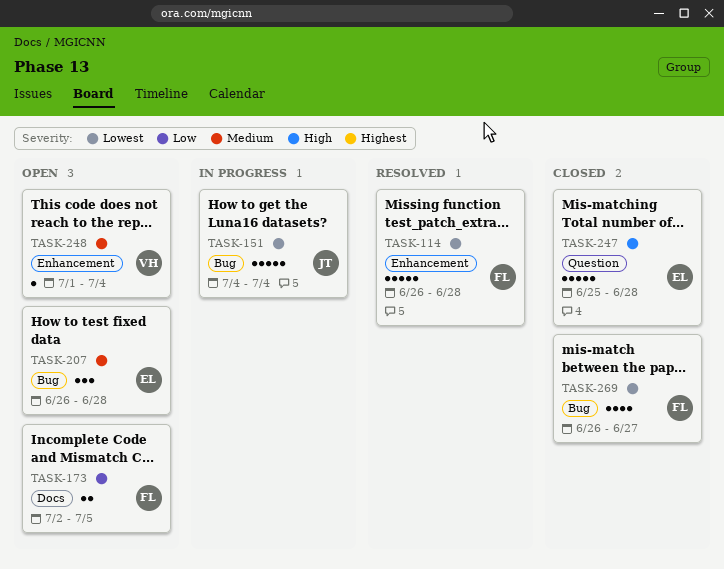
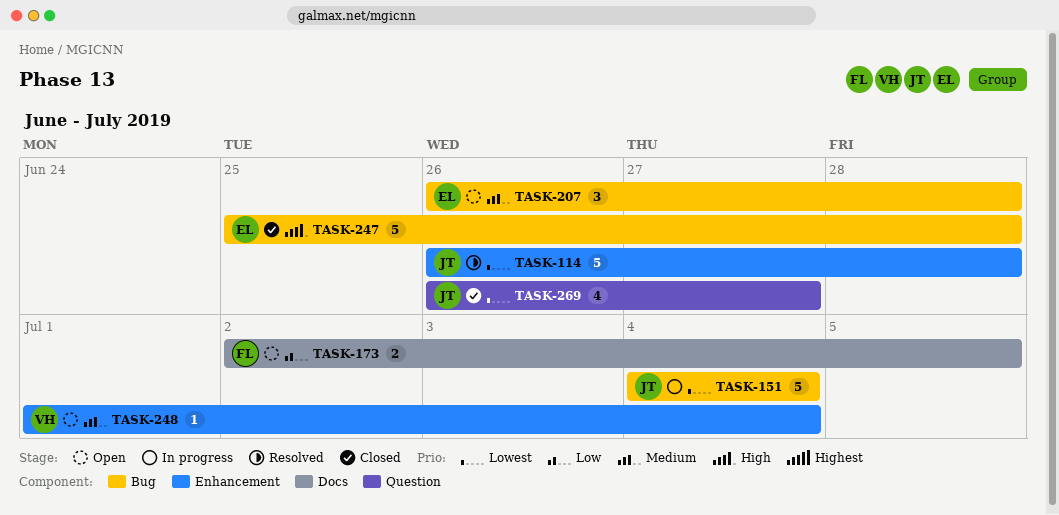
TASK-114, owner: FL -> JT
TASK-247, label: Question -> Bug
TASK-269, owner: FL -> JT
TASK-269, label: Bug -> Question

